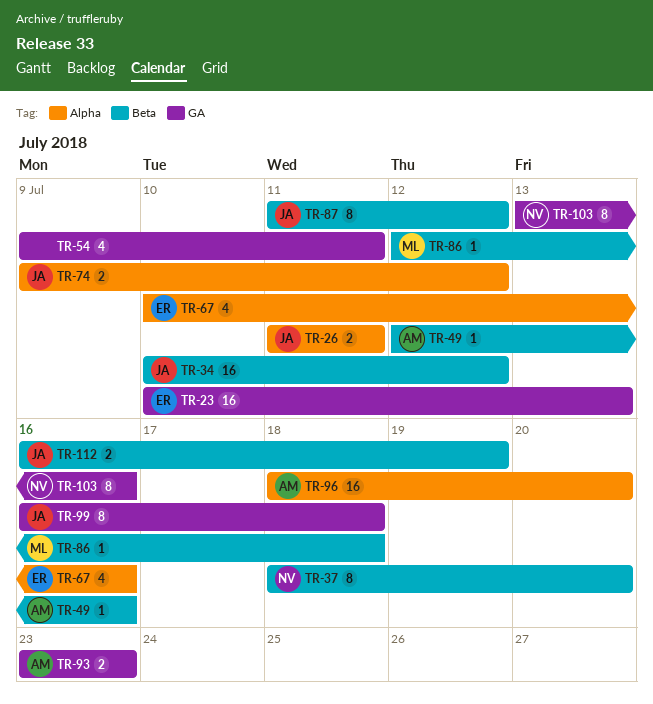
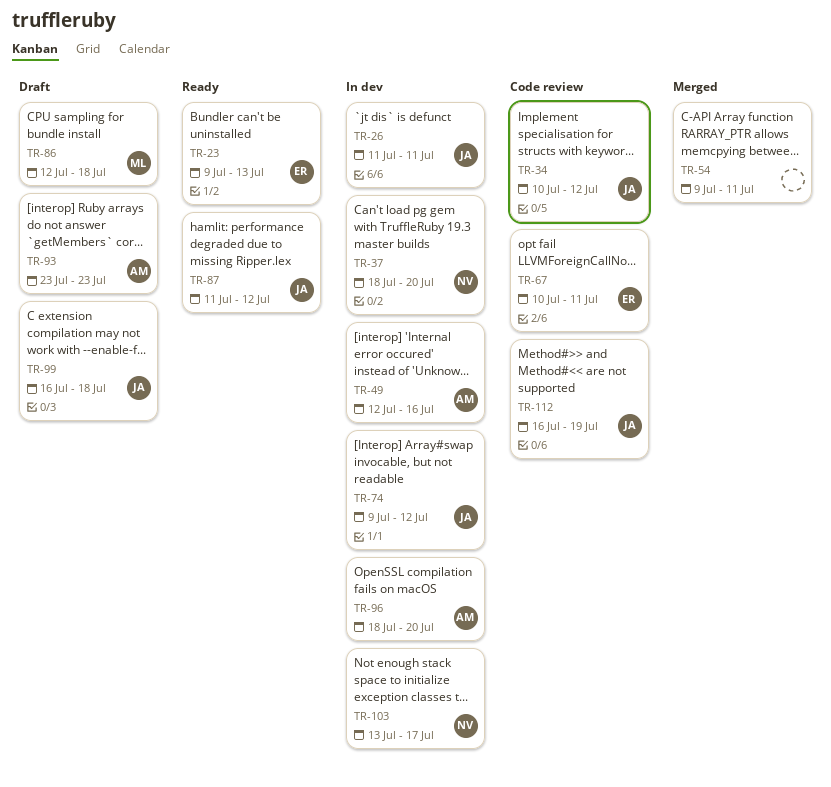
TR-23, start: Jul 10 -> Jul 9
TR-67, due: Jul 16 -> Jul 11
TR-103, due: Jul 16 -> Jul 17

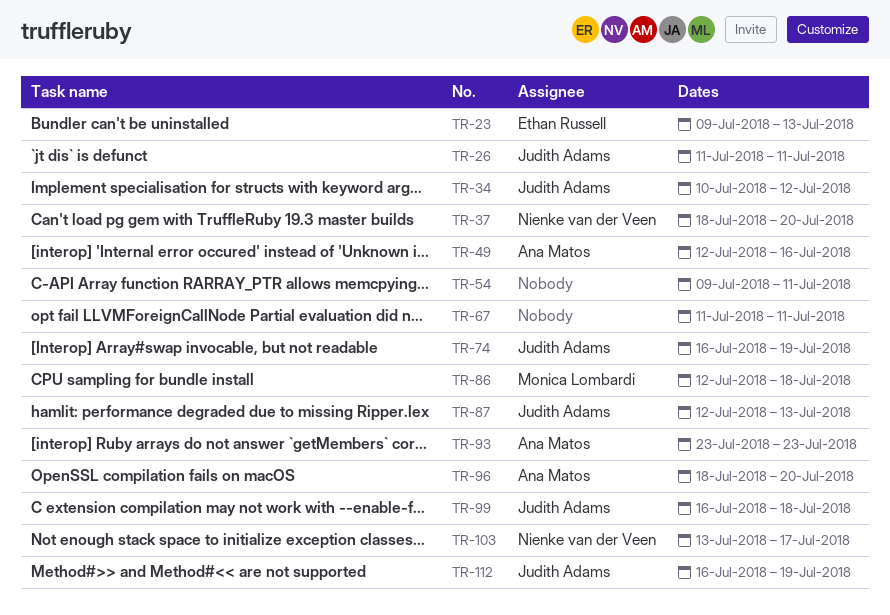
TR-67, owner: Ethan Russell -> none
TR-67, start: Jul 10 -> Jul 11
TR-74, start: Jul 9 -> Jul 16
TR-74, due: Jul 12 -> Jul 19
TR-87, start: Jul 11 -> Jul 12
TR-87, due: Jul 12 -> Jul 13

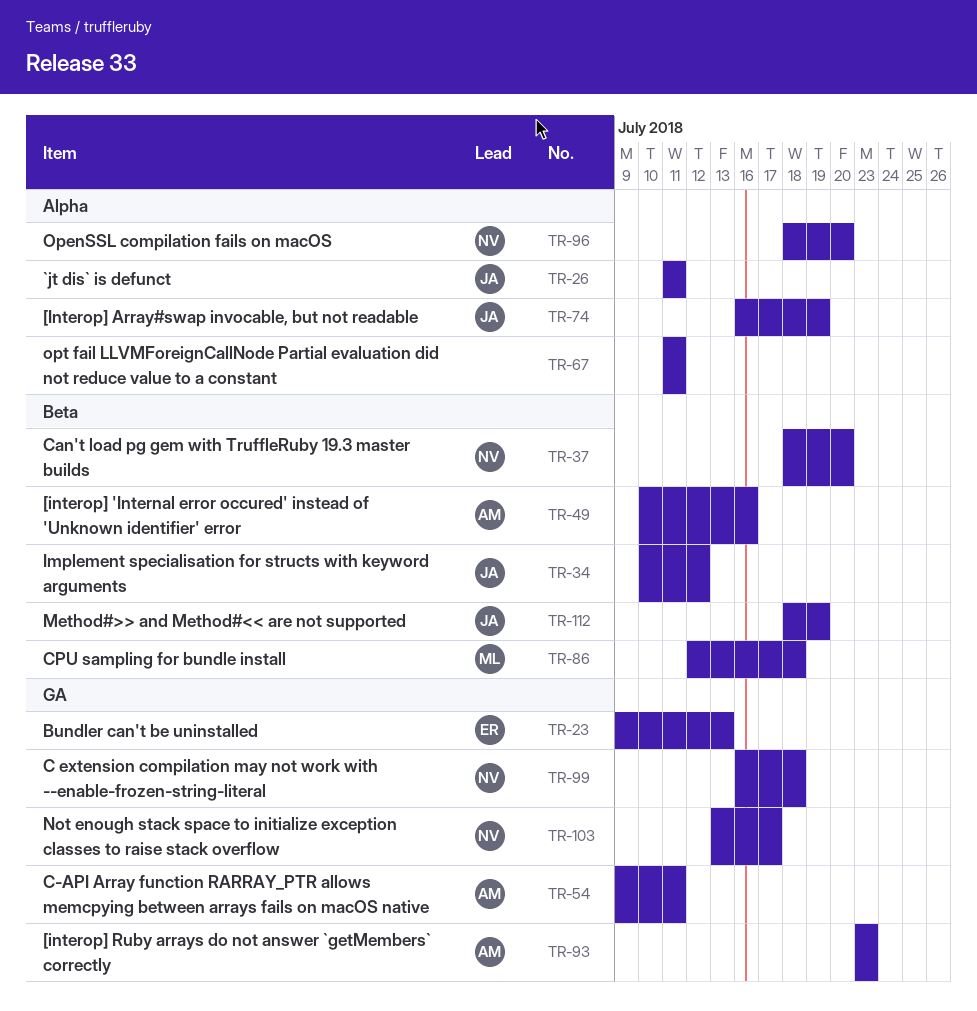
TR-49, start: Jul 12 -> Jul 10
TR-54, owner: none -> Ana Matos
TR-87: present -> none
TR-96, owner: Ana Matos -> Nienke van der Veen
TR-99, owner: Judith Adams -> Nienke van der Veen
TR-112, start: Jul 16 -> Jul 18

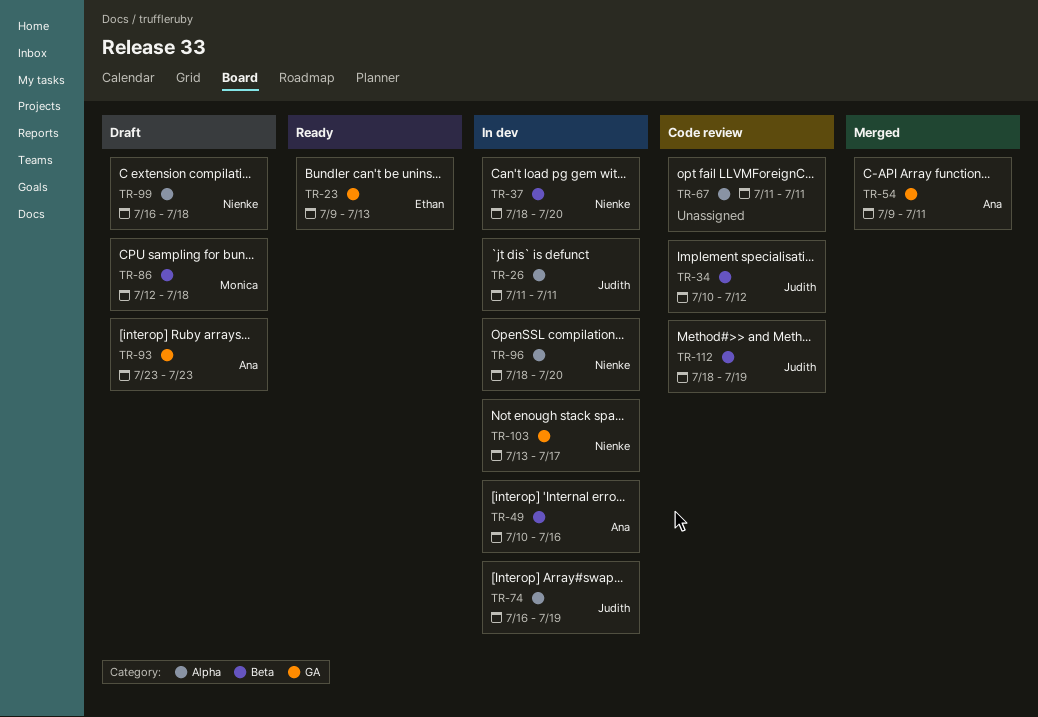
TR-99, label: GA -> Alpha

